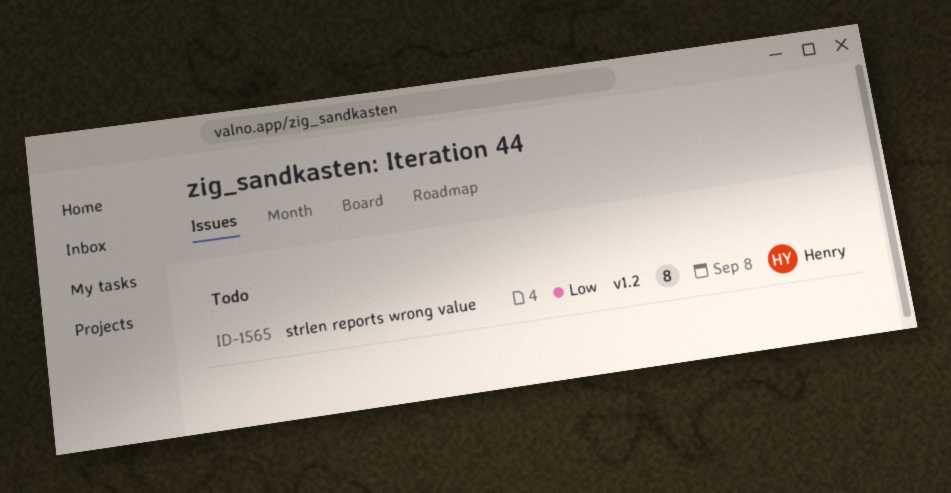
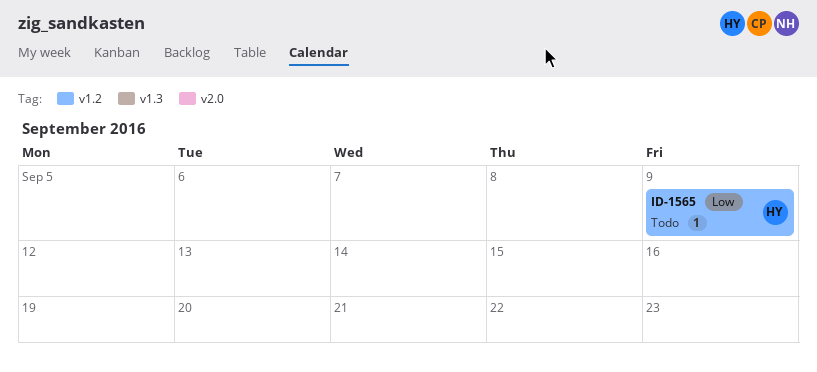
ID-1565, estimate: 8 -> 1
ID-1565, due: Sep 8 -> Sep 9

